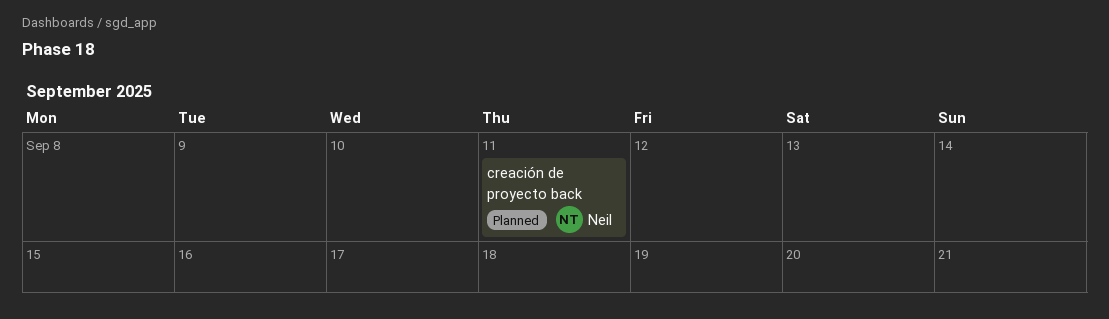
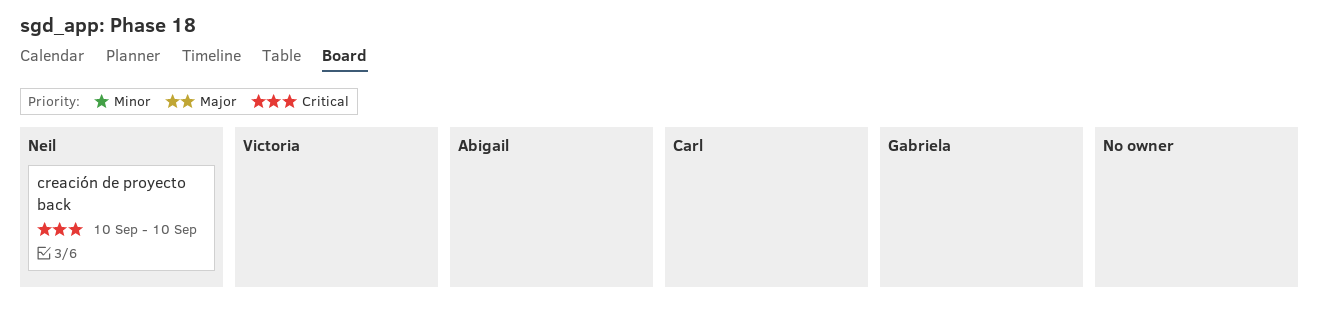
creación de proyecto back, due: Sep 11 -> Sep 10

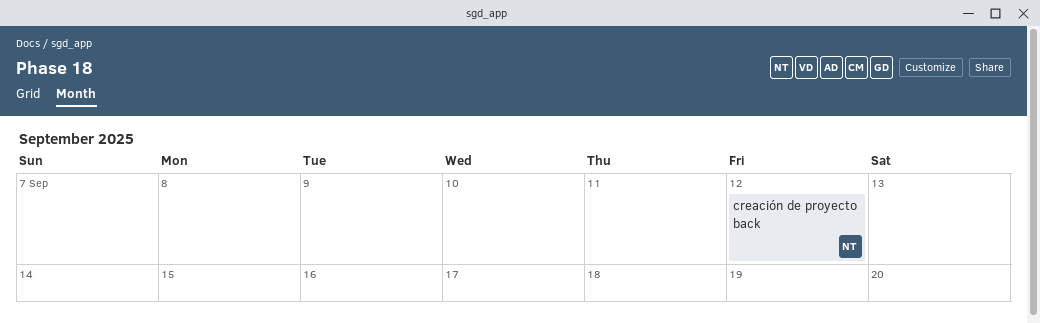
creación de proyecto back, due: Sep 10 -> Sep 12

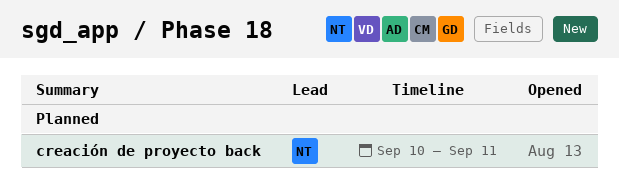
creación de proyecto back, due: Sep 12 -> Sep 11

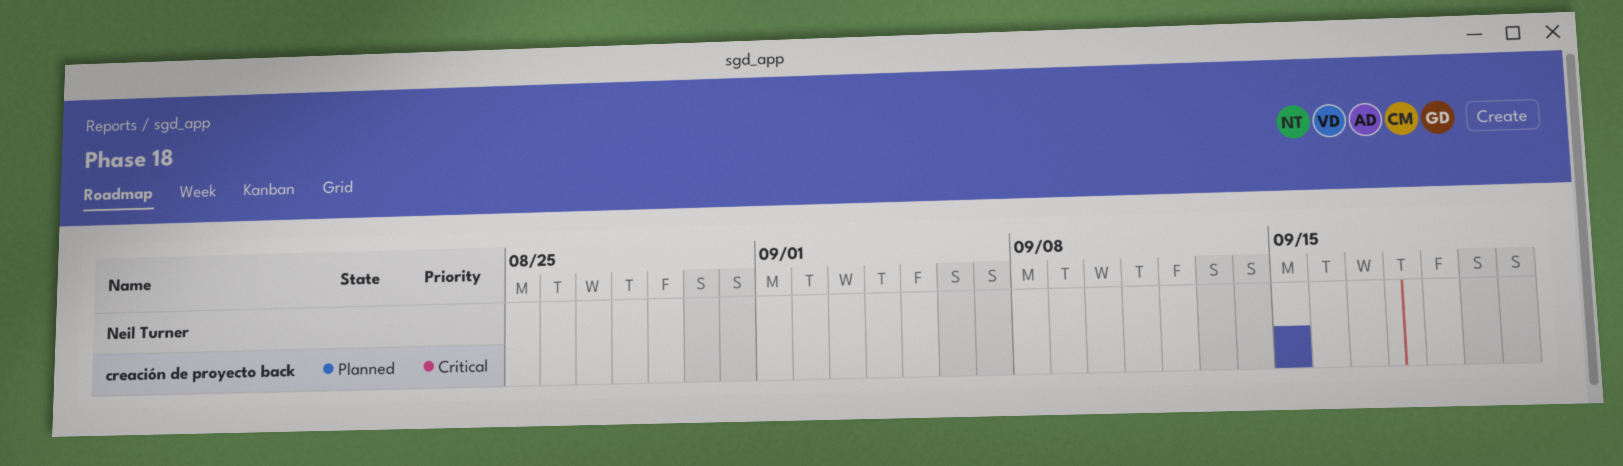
creación de proyecto back, start: Sep 10 -> Sep 15
creación de proyecto back, due: Sep 11 -> Sep 15

